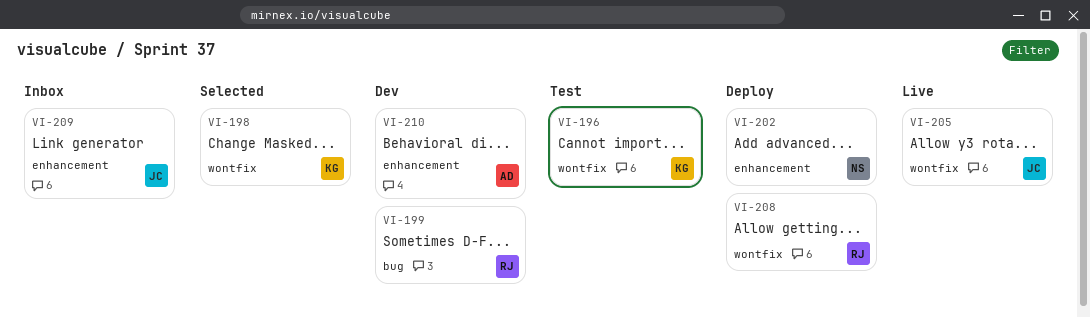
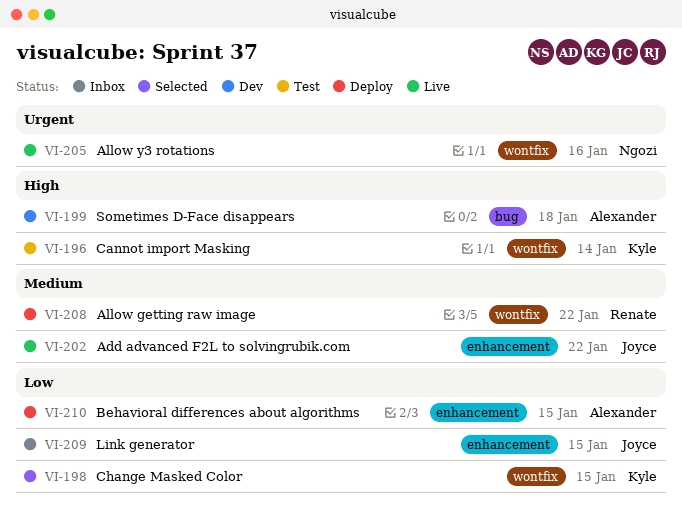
VI-199, owner: Renate -> Alexander
VI-202, status: Deploy -> Live
VI-202, owner: Ngozi -> Joyce
VI-205, owner: Joyce -> Ngozi
VI-210, status: Dev -> Deploy

